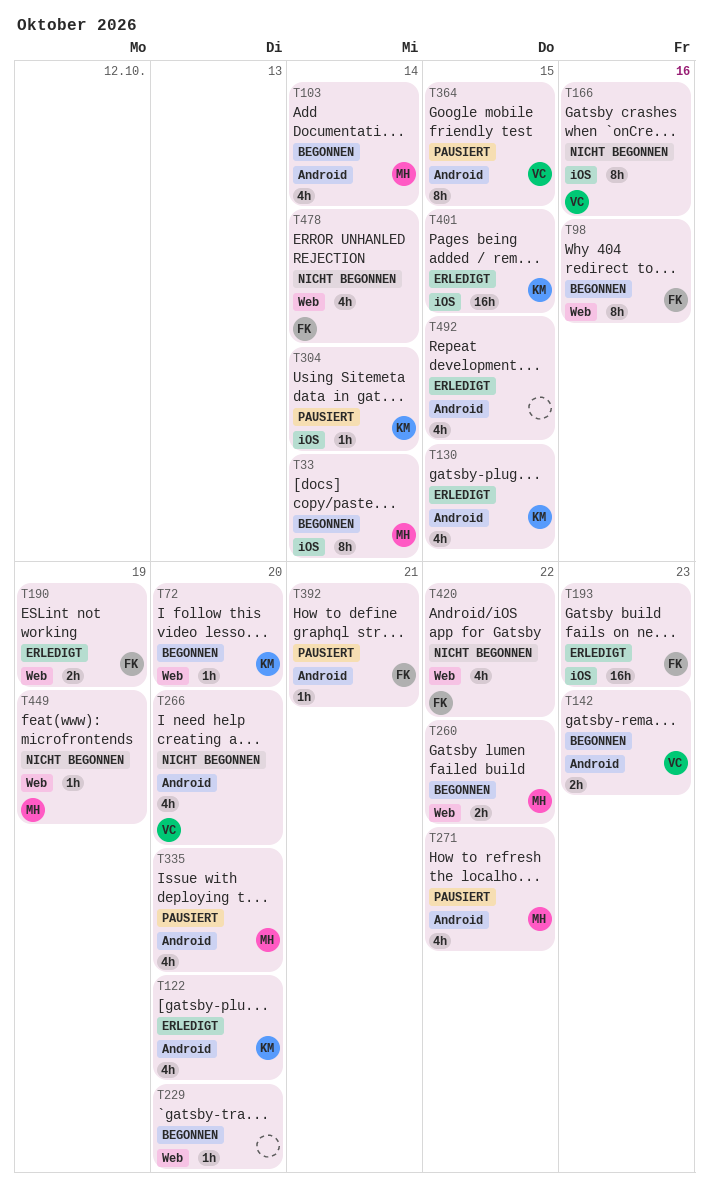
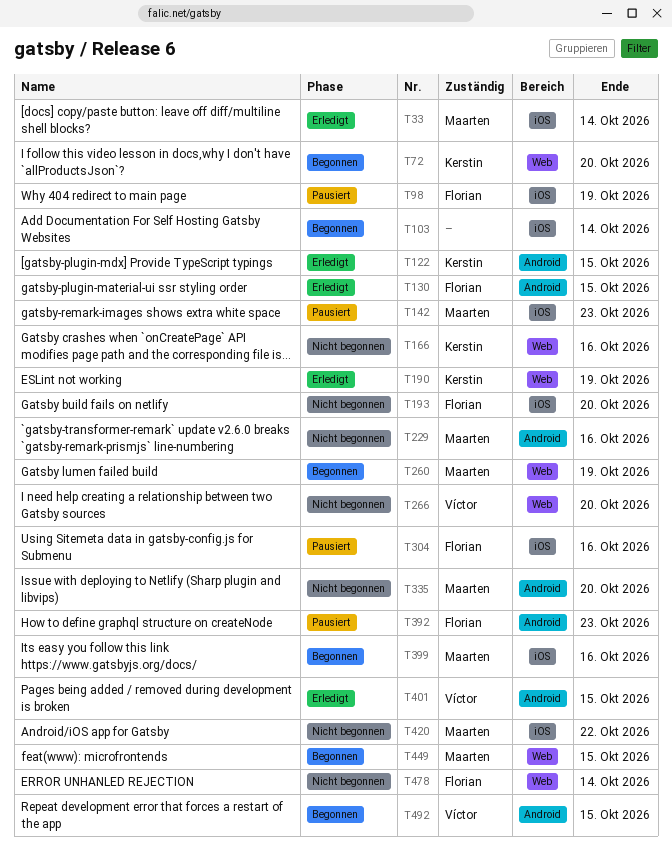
T33, status: Begonnen -> Erledigt
T98, status: Begonnen -> Pausiert
T98, label: Web -> iOS
T98, due: Oct 16 -> Oct 19
T103, owner: Maarten -> none
T103, label: Android -> iOS
T122, due: Oct 20 -> Oct 15
T130, owner: Kerstin -> Florian
T142, status: Begonnen -> Pausiert
T142, owner: Víctor -> Maarten
T142, label: Android -> iOS
T166, owner: Víctor -> Kerstin
T166, label: iOS -> Web
T190, owner: Florian -> Kerstin
T193, status: Erledigt -> Nicht begonnen
T193, due: Oct 23 -> Oct 20
T229, status: Begonnen -> Nicht begonnen
T229, owner: none -> Maarten
T229, label: Web -> Android
T229, due: Oct 20 -> Oct 16
T260, due: Oct 22 -> Oct 19
T266, label: Android -> Web
T271: present -> none
T304, owner: Kerstin -> Florian
T304, due: Oct 14 -> Oct 16
T335, status: Pausiert -> Nicht begonnen
T364: present -> none
T392, due: Oct 21 -> Oct 23
T399: none -> present
T401, owner: Kerstin -> Víctor
T401, label: iOS -> Android
T420, owner: Florian -> Maarten
T420, label: Web -> iOS
T449, status: Nicht begonnen -> Begonnen
T449, due: Oct 19 -> Oct 15
T492, status: Erledigt -> Begonnen
T492, owner: none -> Víctor

